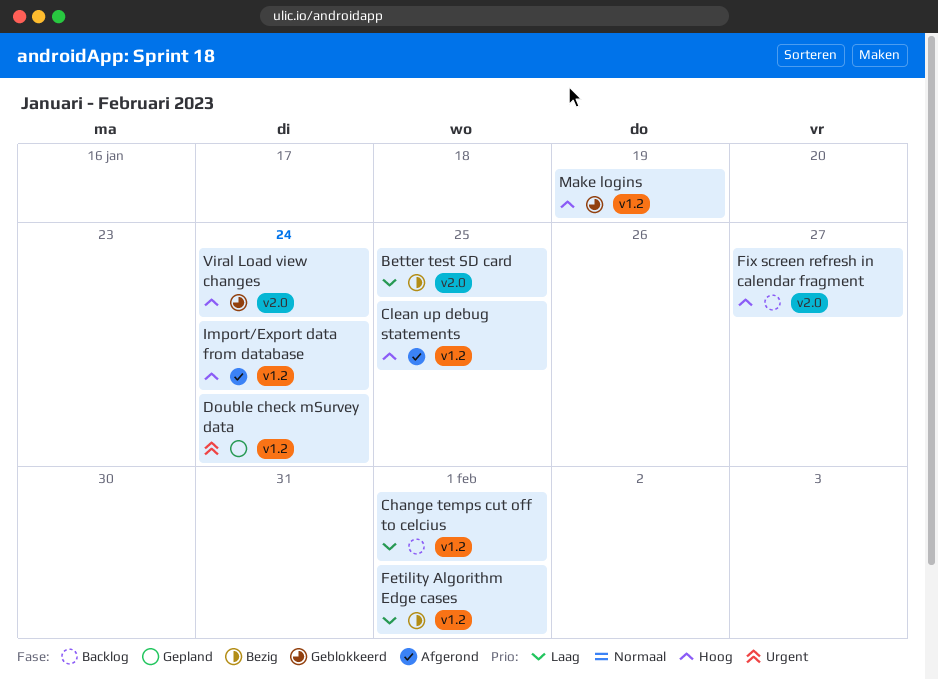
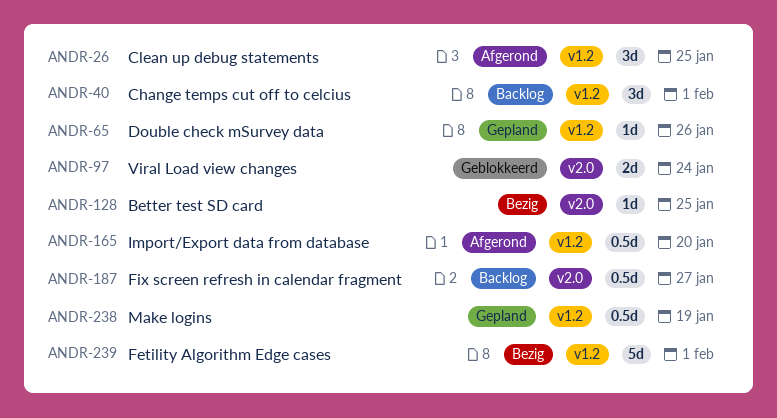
Double check mSurvey data, due: Jan 24 -> Jan 26
Import/Export data from database, due: Jan 24 -> Jan 20
Make logins, status: Geblokkeerd -> Gepland

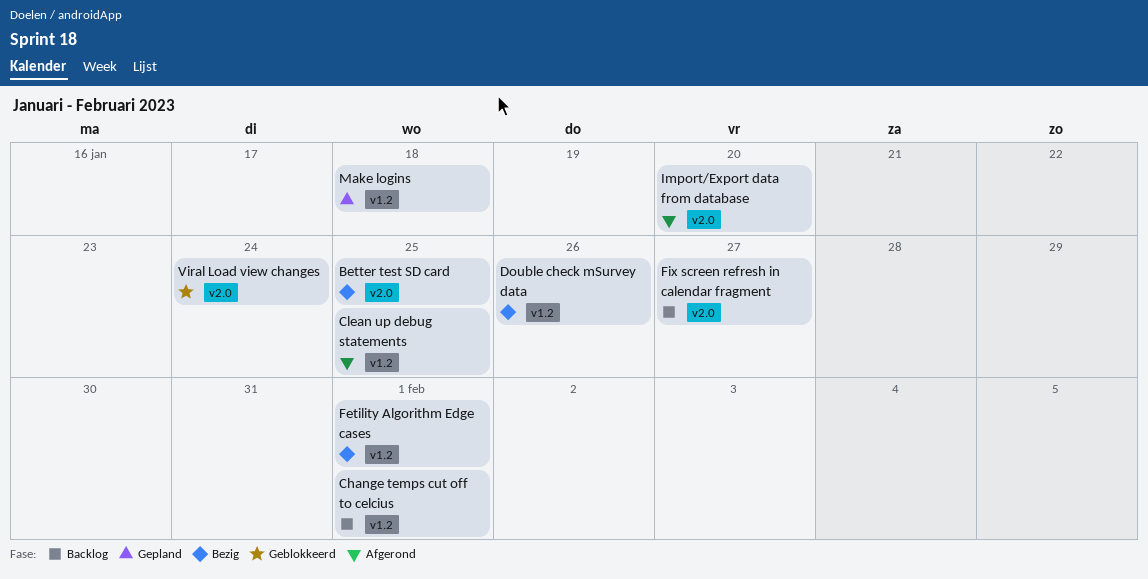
Double check mSurvey data, status: Gepland -> Bezig
Import/Export data from database, label: v1.2 -> v2.0
Make logins, due: Jan 19 -> Jan 18

